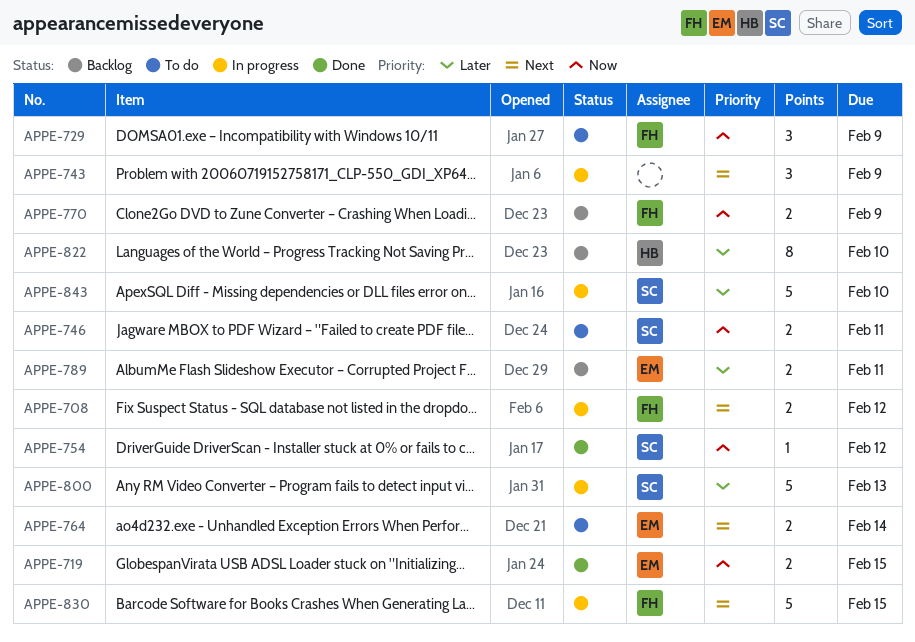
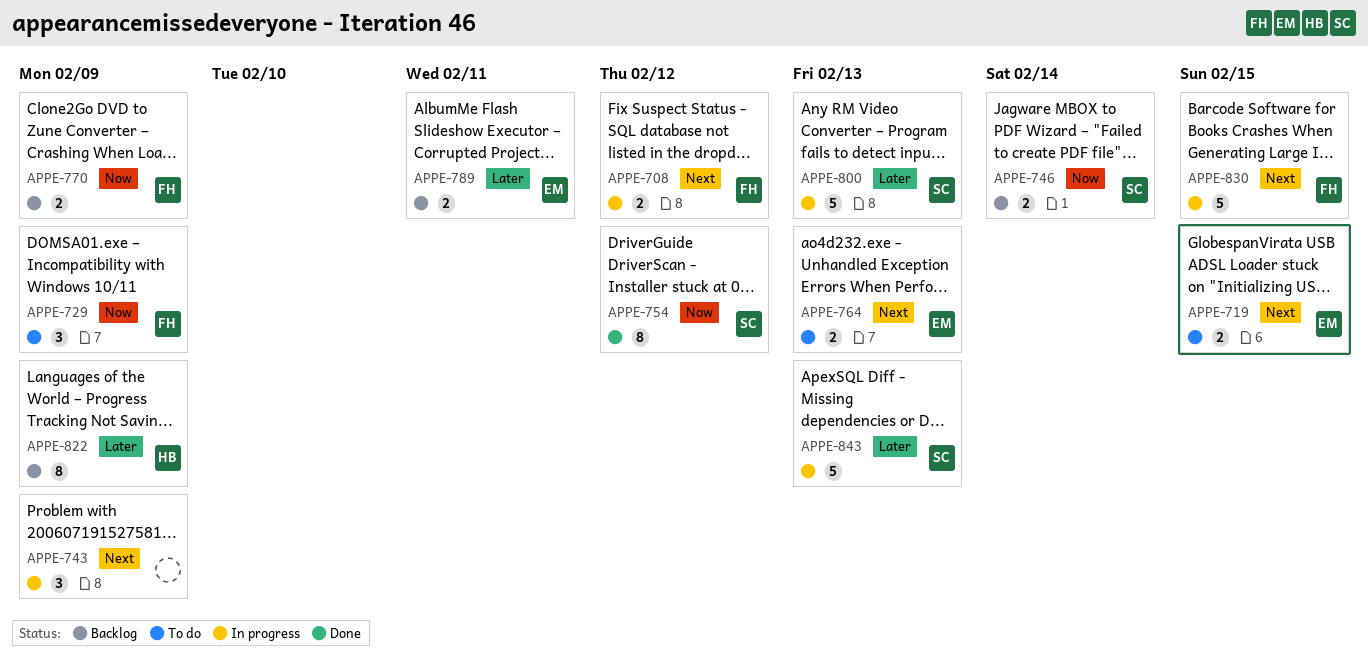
APPE-719, status: Done -> To do
APPE-719, priority: Now -> Next
APPE-746, status: To do -> Backlog
APPE-746, due: Feb 11 -> Feb 14
APPE-754, estimate: 1 -> 8
APPE-764, due: Feb 14 -> Feb 13
APPE-822, due: Feb 10 -> Feb 9
APPE-843, due: Feb 10 -> Feb 13

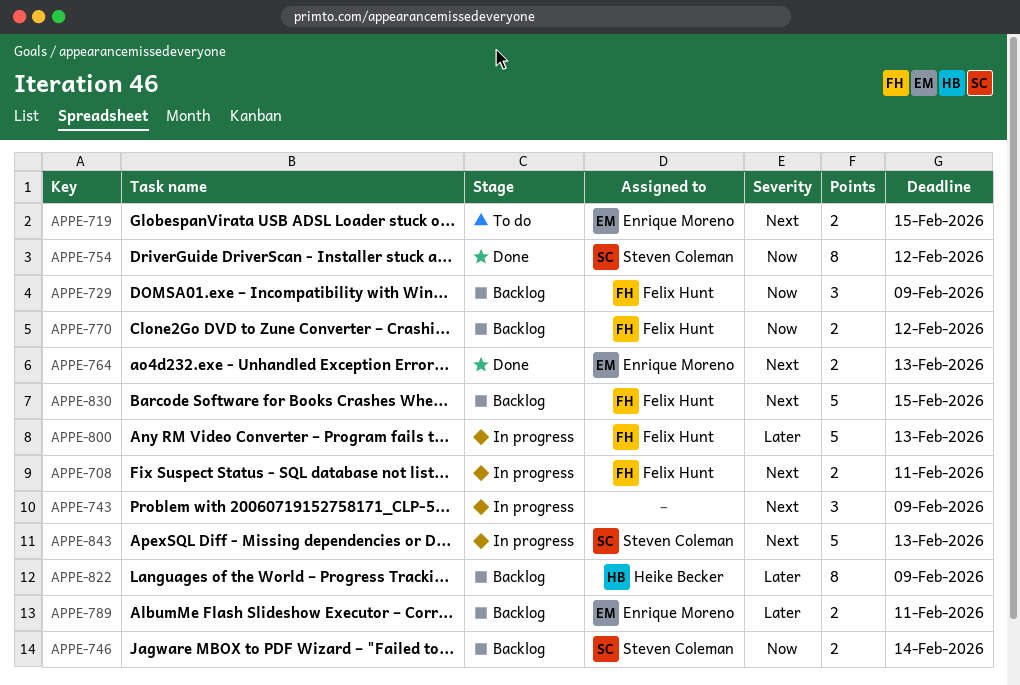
APPE-708, due: Feb 12 -> Feb 11
APPE-729, status: To do -> Backlog
APPE-764, status: To do -> Done
APPE-770, due: Feb 9 -> Feb 12
APPE-800, owner: Steven Coleman -> Felix Hunt
APPE-830, status: In progress -> Backlog
APPE-843, priority: Later -> Next

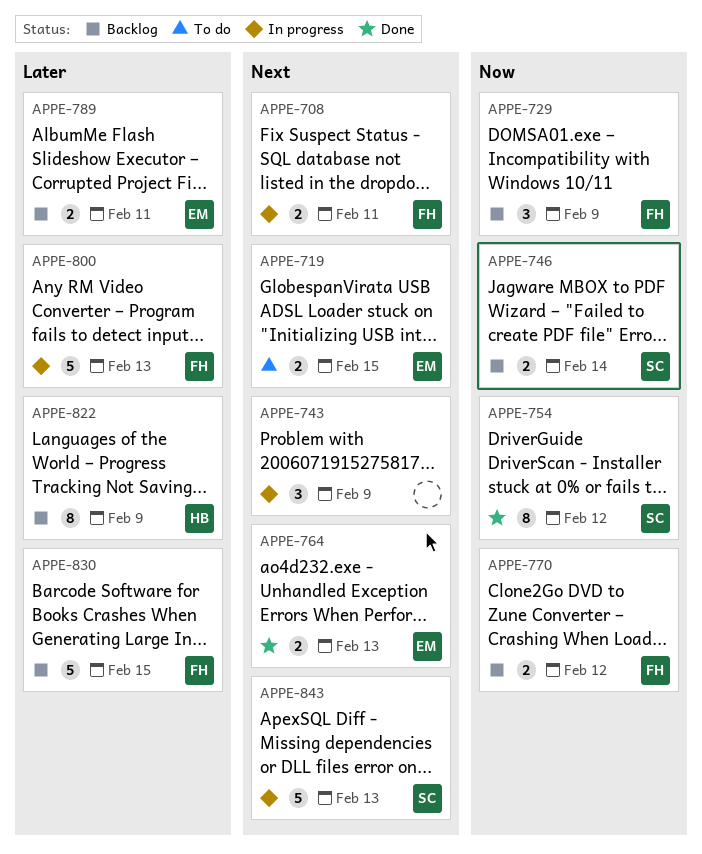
APPE-830, priority: Next -> Later

